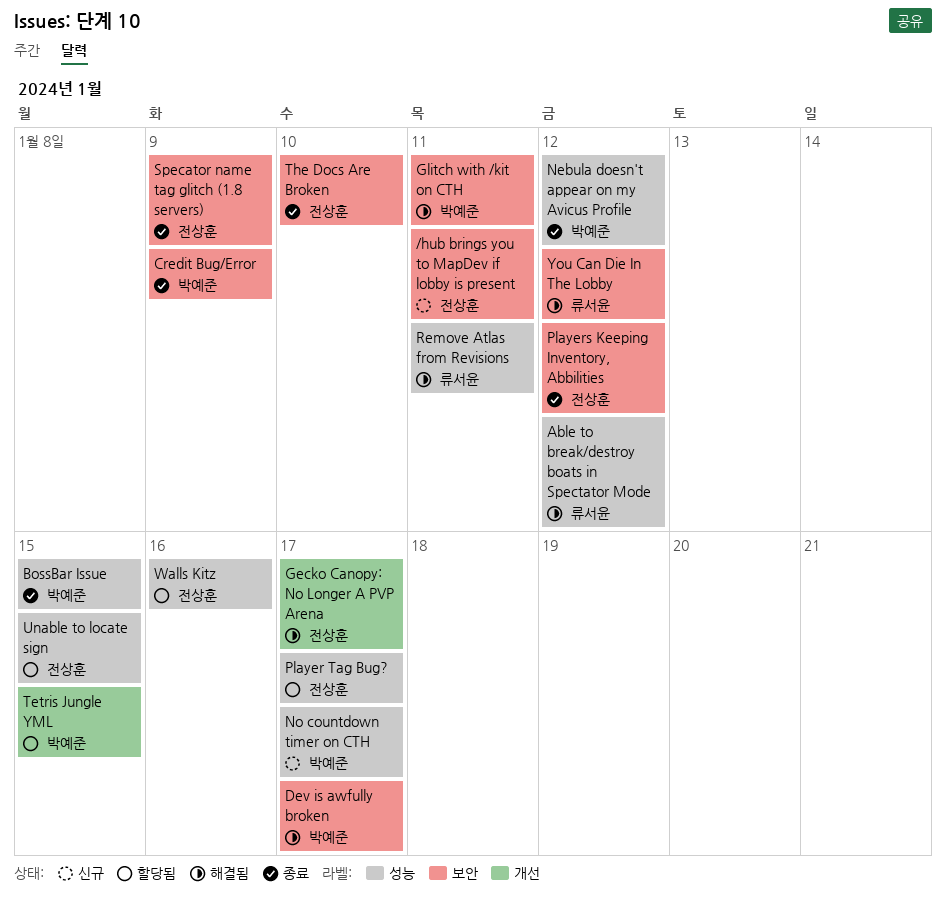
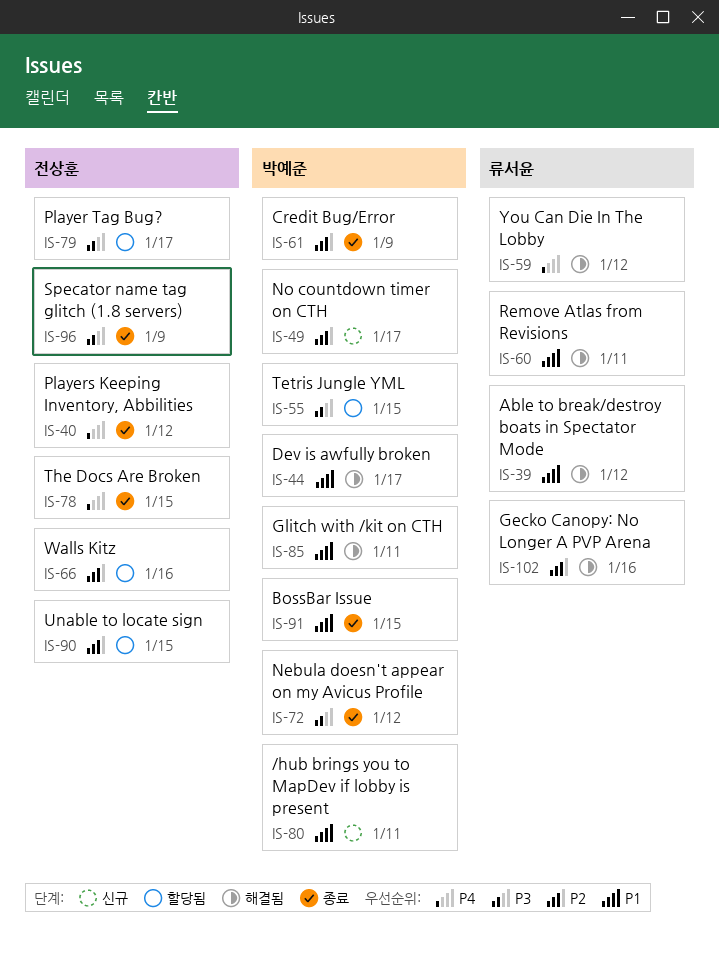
/hub brings you to MapDev if lobby is present, owner: 전상훈 -> 박예준
Gecko Canopy: No Longer A PVP Arena, owner: 전상훈 -> 류서윤
Gecko Canopy: No Longer A PVP Arena, due: Jan 17 -> Jan 16
The Docs Are Broken, due: Jan 10 -> Jan 15

